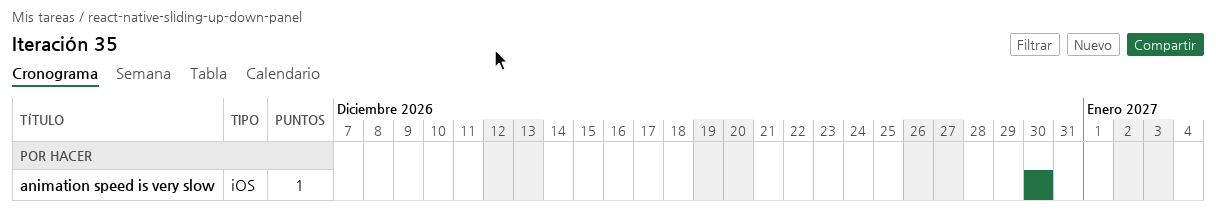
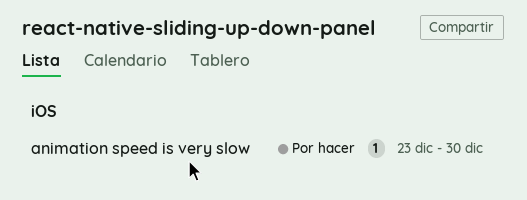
animation speed is very slow, start: Dec 30 -> Dec 23

